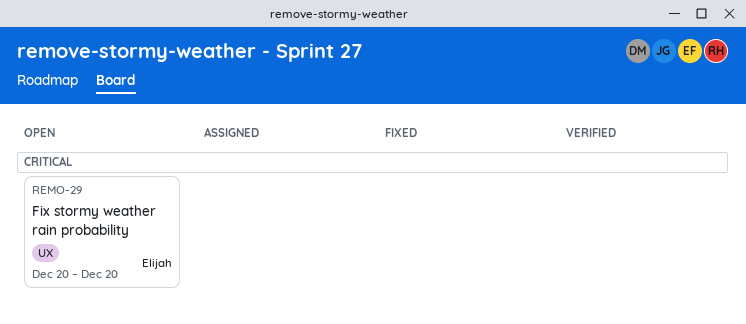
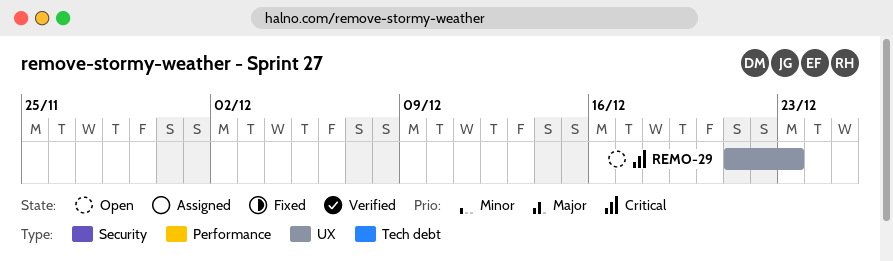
REMO-29, start: Dec 20 -> Dec 21
REMO-29, due: Dec 20 -> Dec 23

